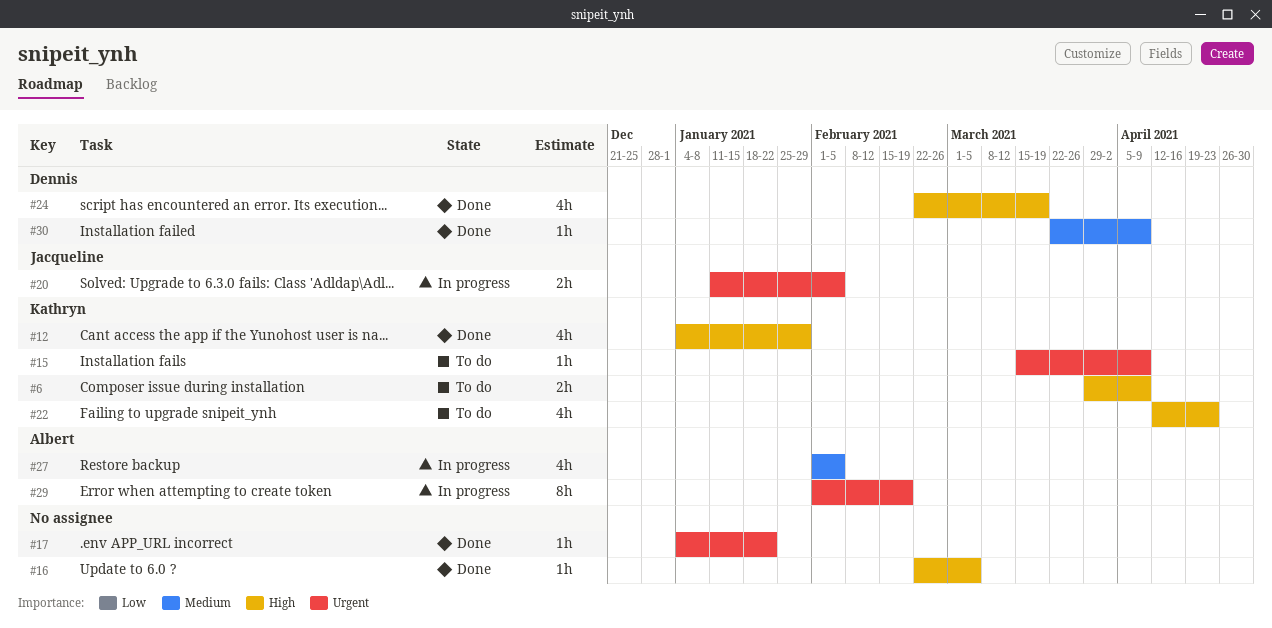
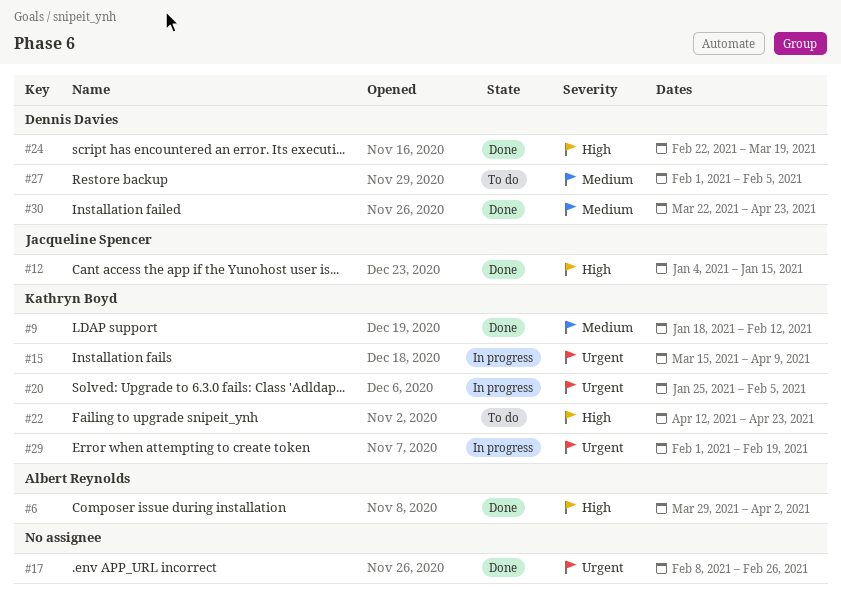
#6, status: To do -> Done
#6, owner: Kathryn Boyd -> Albert Reynolds
#6, due: Apr 9 -> Apr 2
#9: none -> present
#12, owner: Kathryn Boyd -> Jacqueline Spencer
#12, due: Jan 29 -> Jan 15
#15, status: To do -> In progress
#16: present -> none
#17, start: Jan 4 -> Feb 8
#17, due: Jan 22 -> Feb 26
#20, owner: Jacqueline Spencer -> Kathryn Boyd
#20, start: Jan 11 -> Jan 25
#27, status: In progress -> To do
#27, owner: Albert Reynolds -> Dennis Davies
#29, owner: Albert Reynolds -> Kathryn Boyd
#30, due: Apr 9 -> Apr 23

